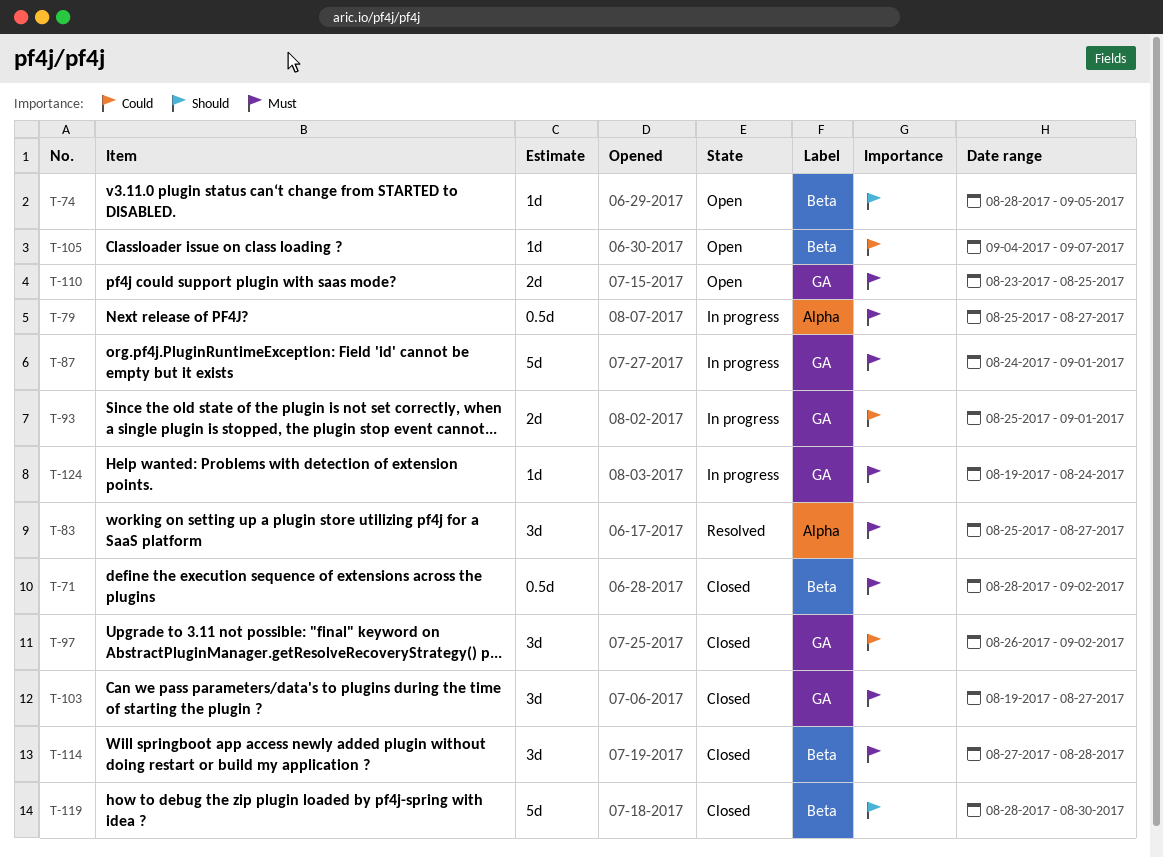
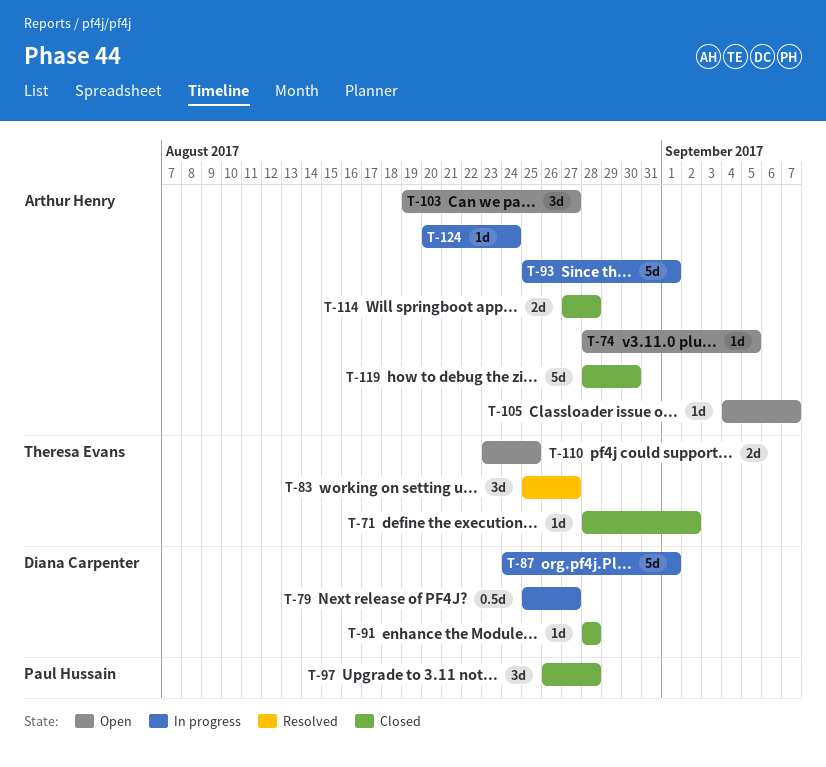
T-71, estimate: 0.5d -> 1d
T-91: none -> present
T-93, estimate: 2d -> 5d
T-97, due: Sep 2 -> Aug 28
T-103, status: Closed -> Open
T-114, estimate: 3d -> 2d
T-124, start: Aug 19 -> Aug 20

